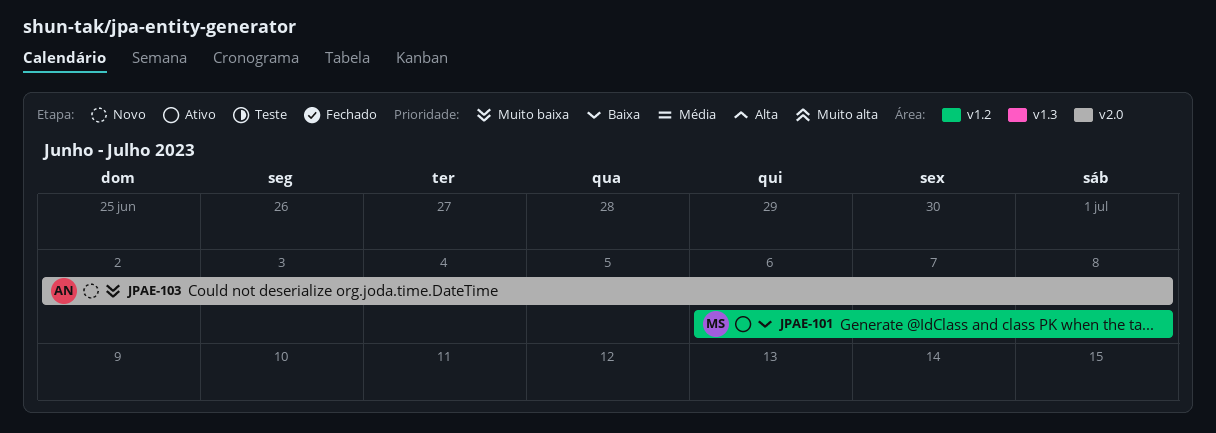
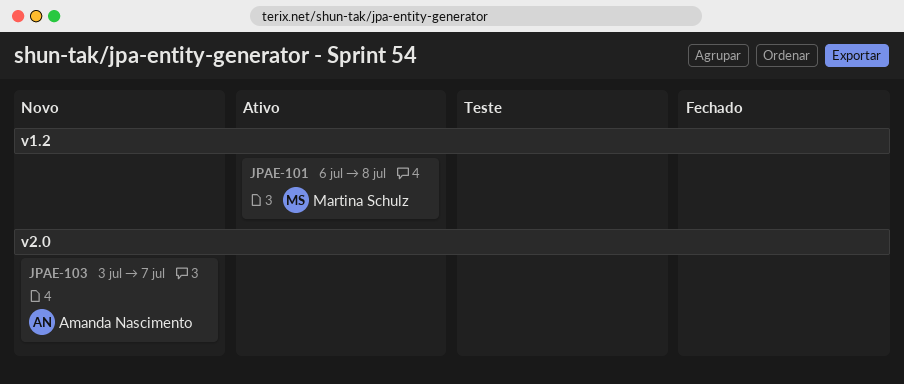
JPAE-103, start: Jul 2 -> Jul 3
JPAE-103, due: Jul 8 -> Jul 7

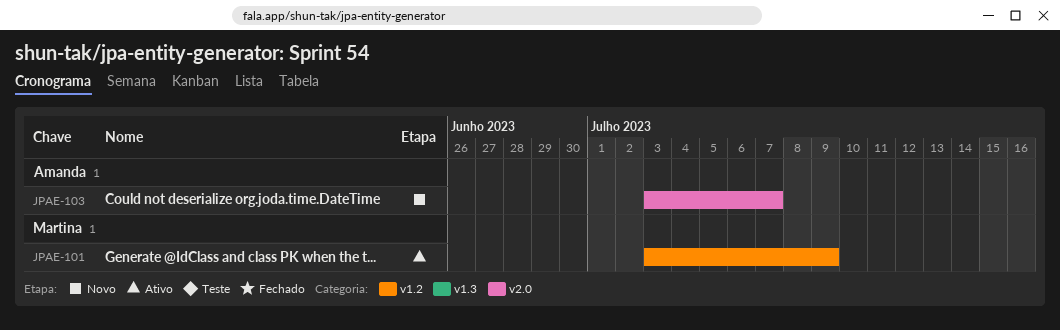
JPAE-101, start: Jul 6 -> Jul 3
JPAE-101, due: Jul 8 -> Jul 9

